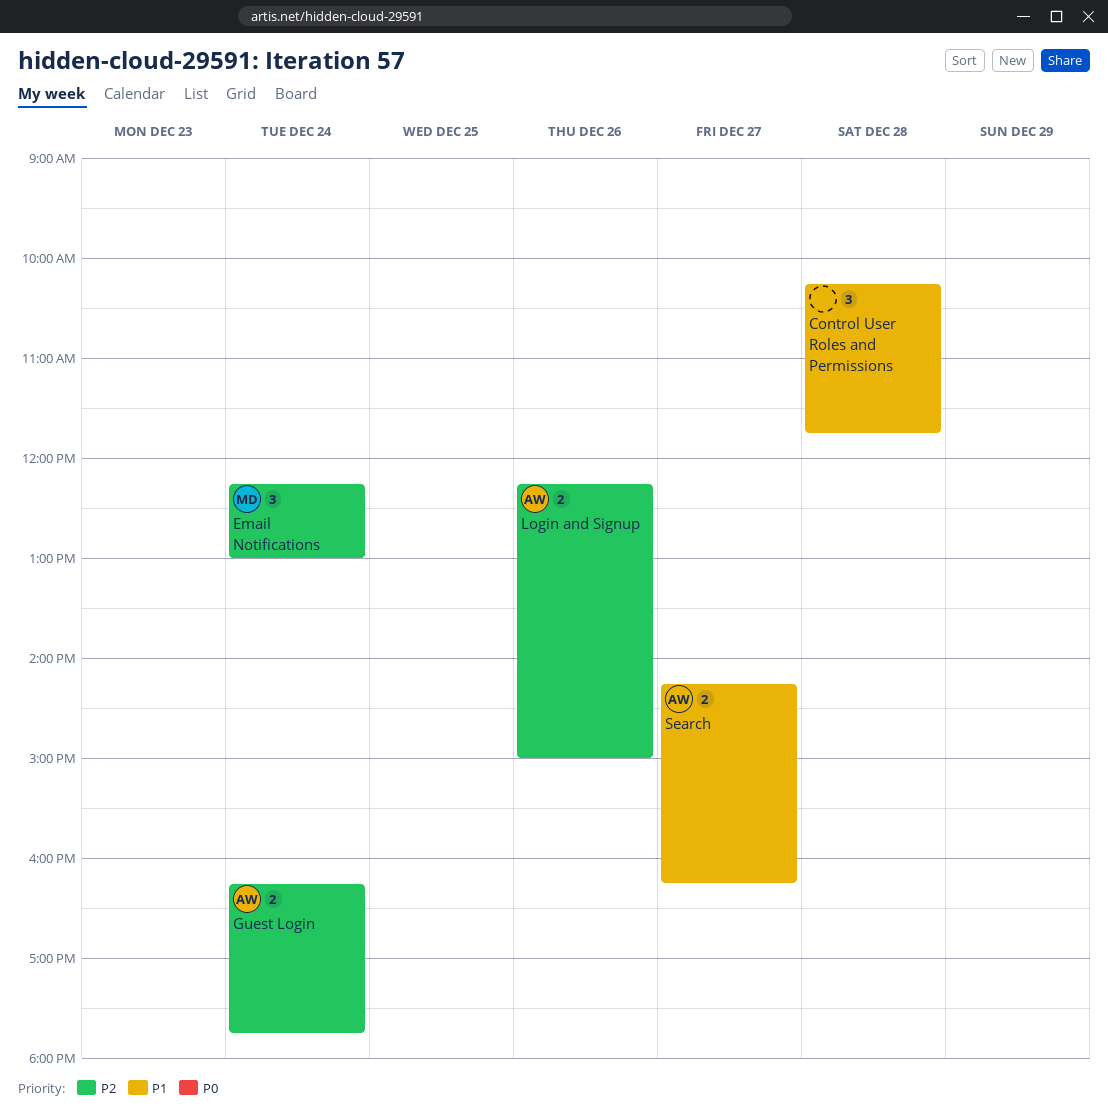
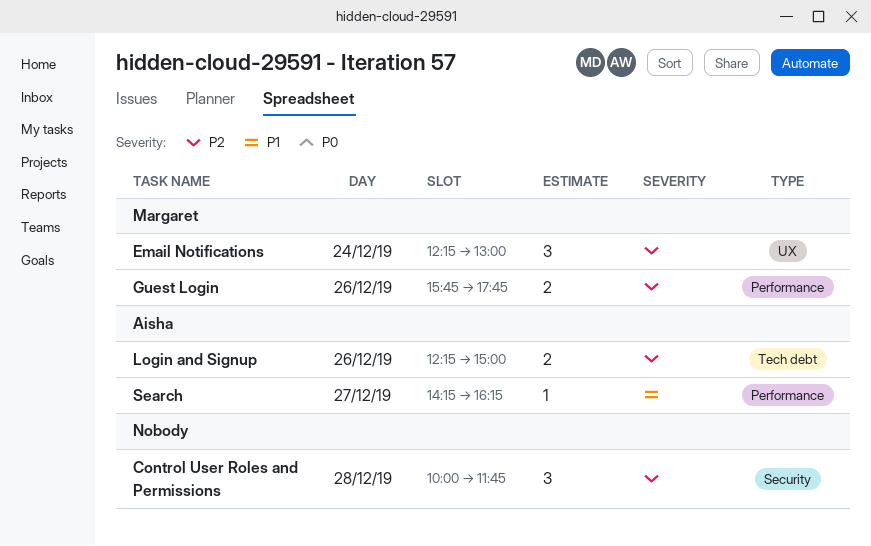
Control User Roles and Permissions, priority: P1 -> P2
Control User Roles and Permissions, begins: 10:15 -> 10:00
Guest Login, owner: Aisha -> Margaret
Guest Login, day: Dec 24 -> Dec 26
Guest Login, begins: 16:15 -> 15:45
Search, estimate: 2 -> 1

